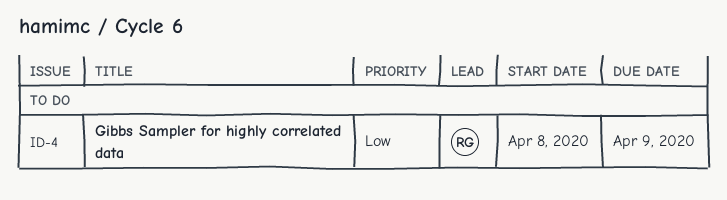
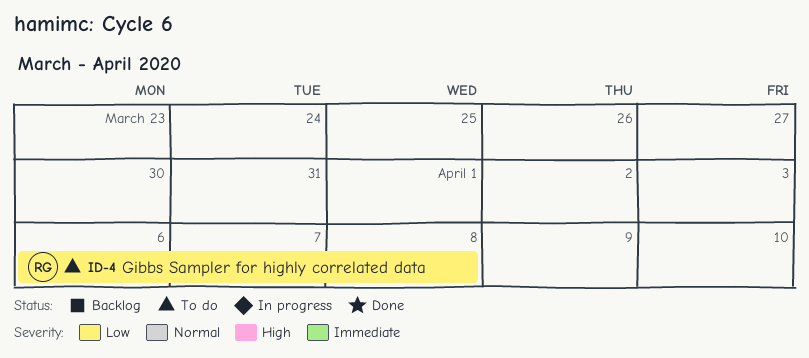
ID-4, start: Apr 8 -> Apr 6
ID-4, due: Apr 9 -> Apr 8

